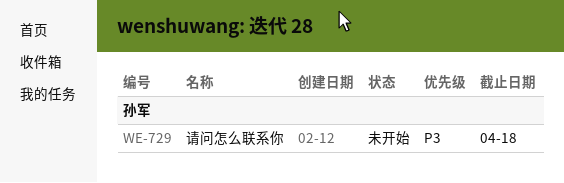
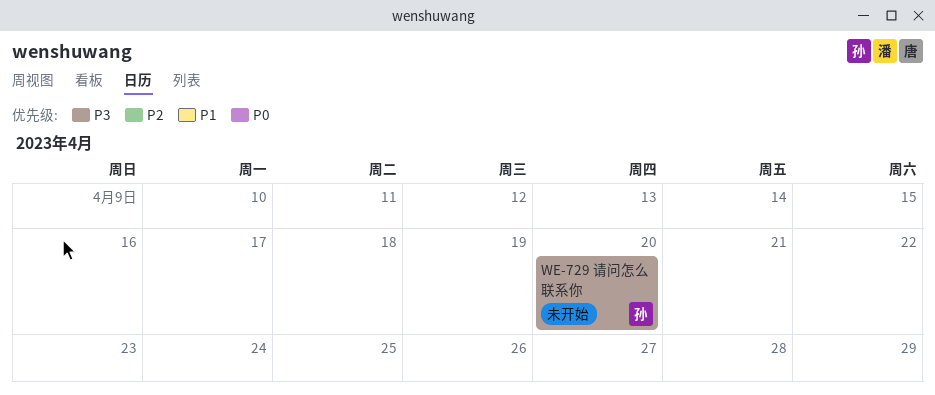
WE-729, due: Apr 18 -> Apr 20

